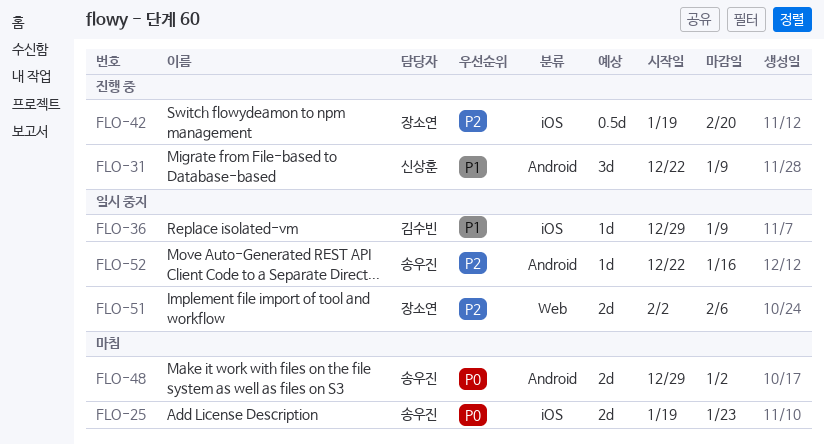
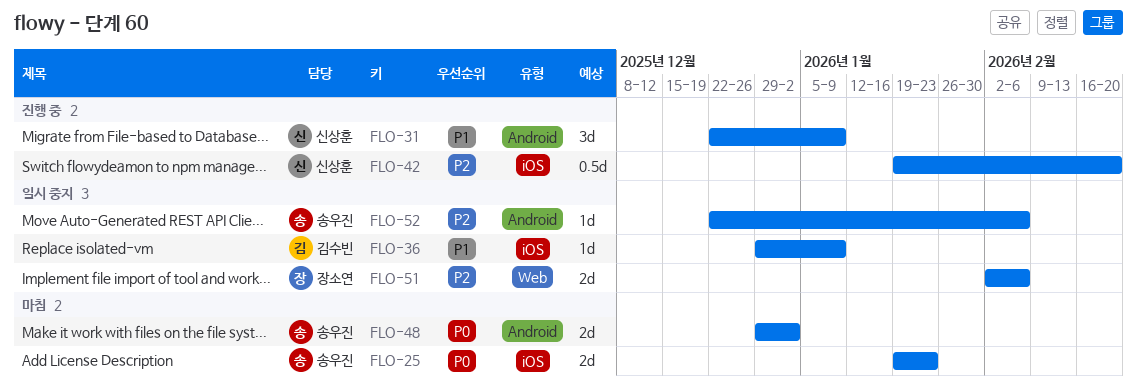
FLO-42, owner: 장소연 -> 신상훈
FLO-52, due: Jan 16 -> Feb 6

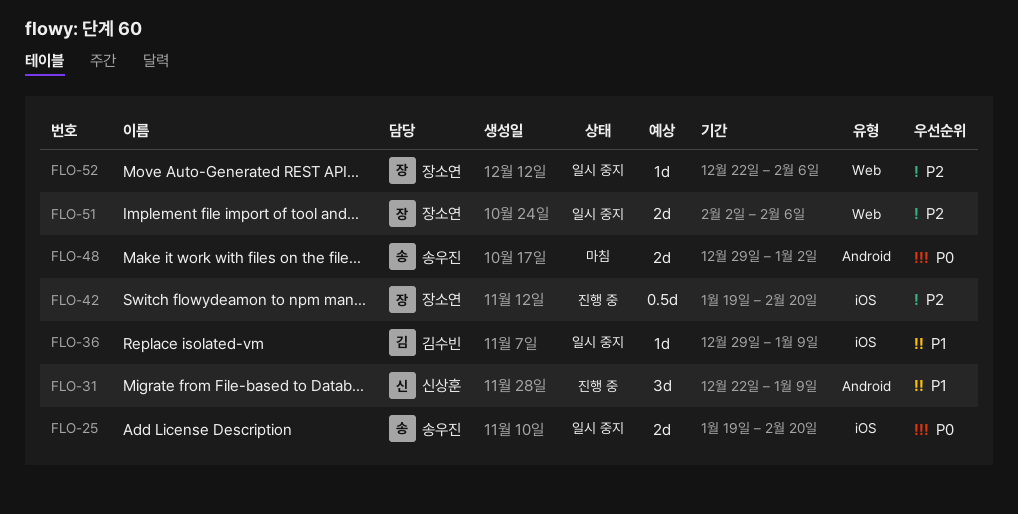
FLO-25, status: 마침 -> 일시 중지
FLO-25, due: Jan 23 -> Feb 20
FLO-42, owner: 신상훈 -> 장소연
FLO-52, owner: 송우진 -> 장소연
FLO-52, label: Android -> Web

